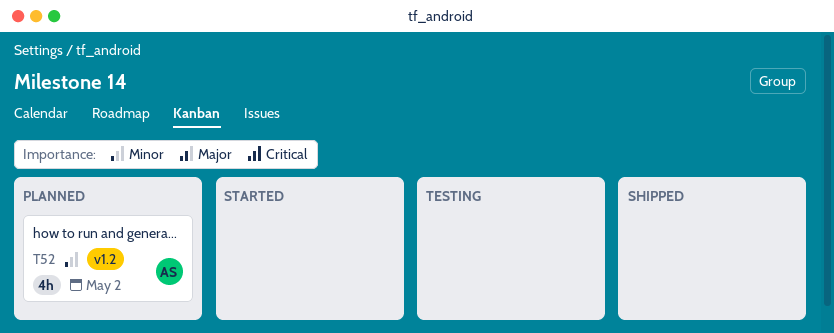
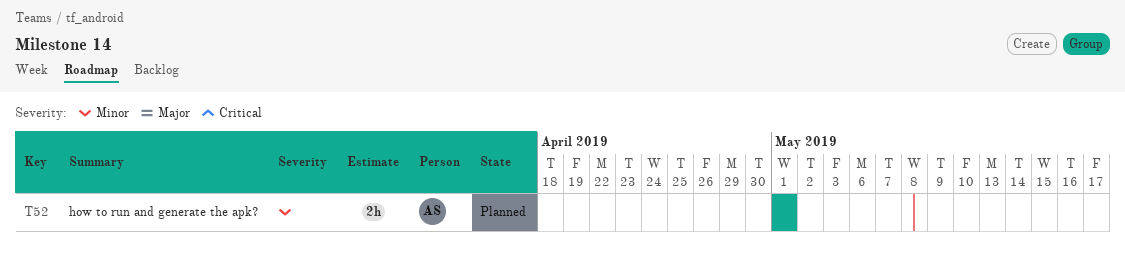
T52, estimate: 4h -> 2h
T52, due: May 2 -> May 1

